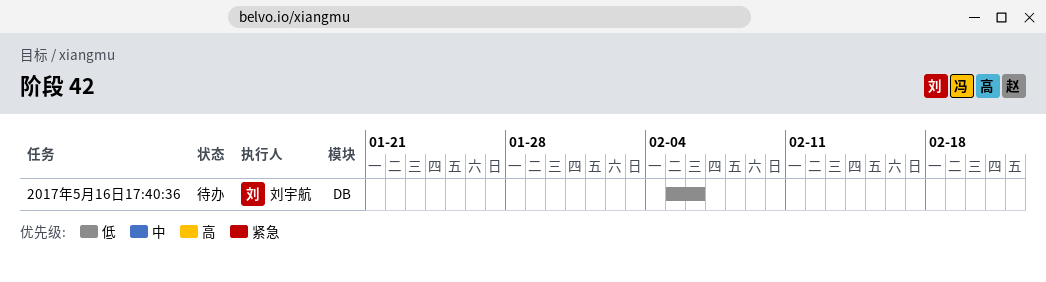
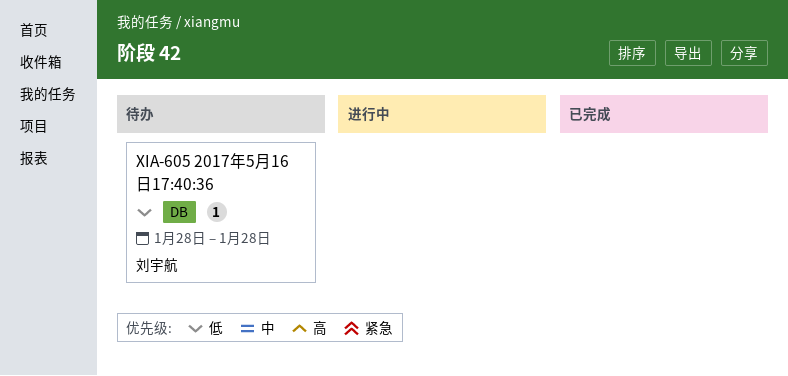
2017年5月16日17:40:36, start: Feb 5 -> Jan 28
2017年5月16日17:40:36, due: Feb 6 -> Jan 28

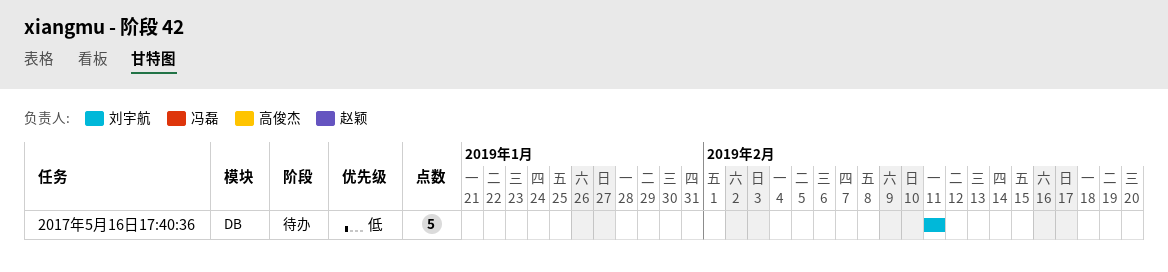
2017年5月16日17:40:36, estimate: 1 -> 5
2017年5月16日17:40:36, start: Jan 28 -> Feb 11
2017年5月16日17:40:36, due: Jan 28 -> Feb 11

